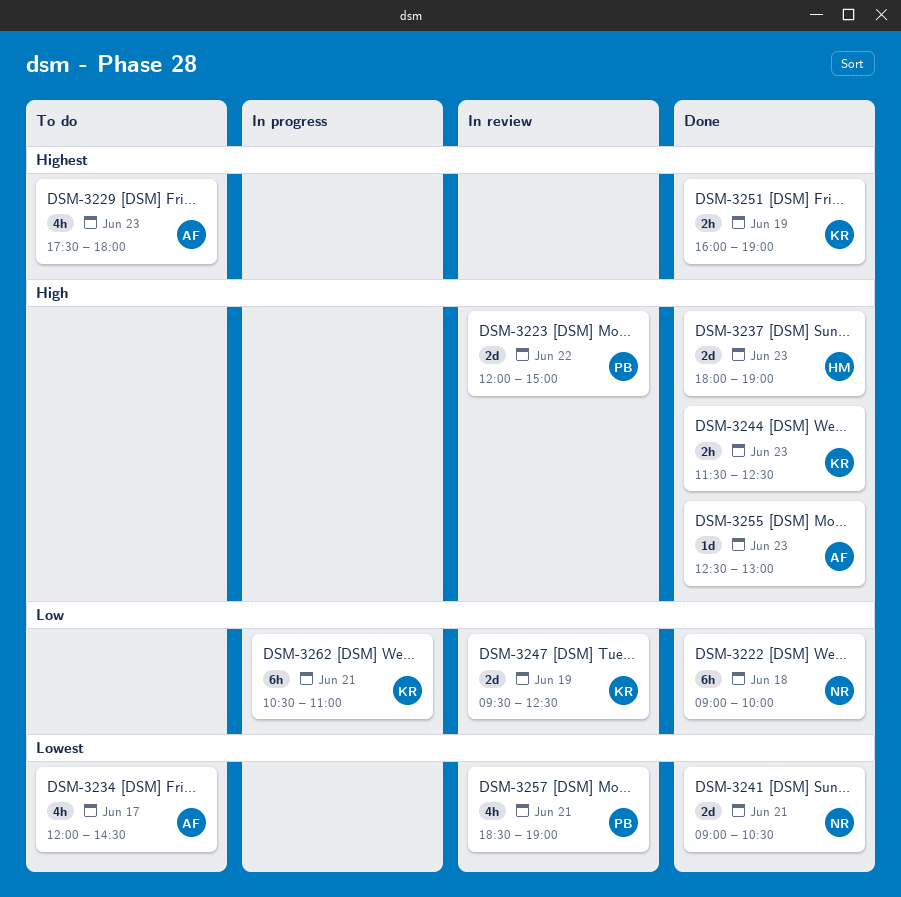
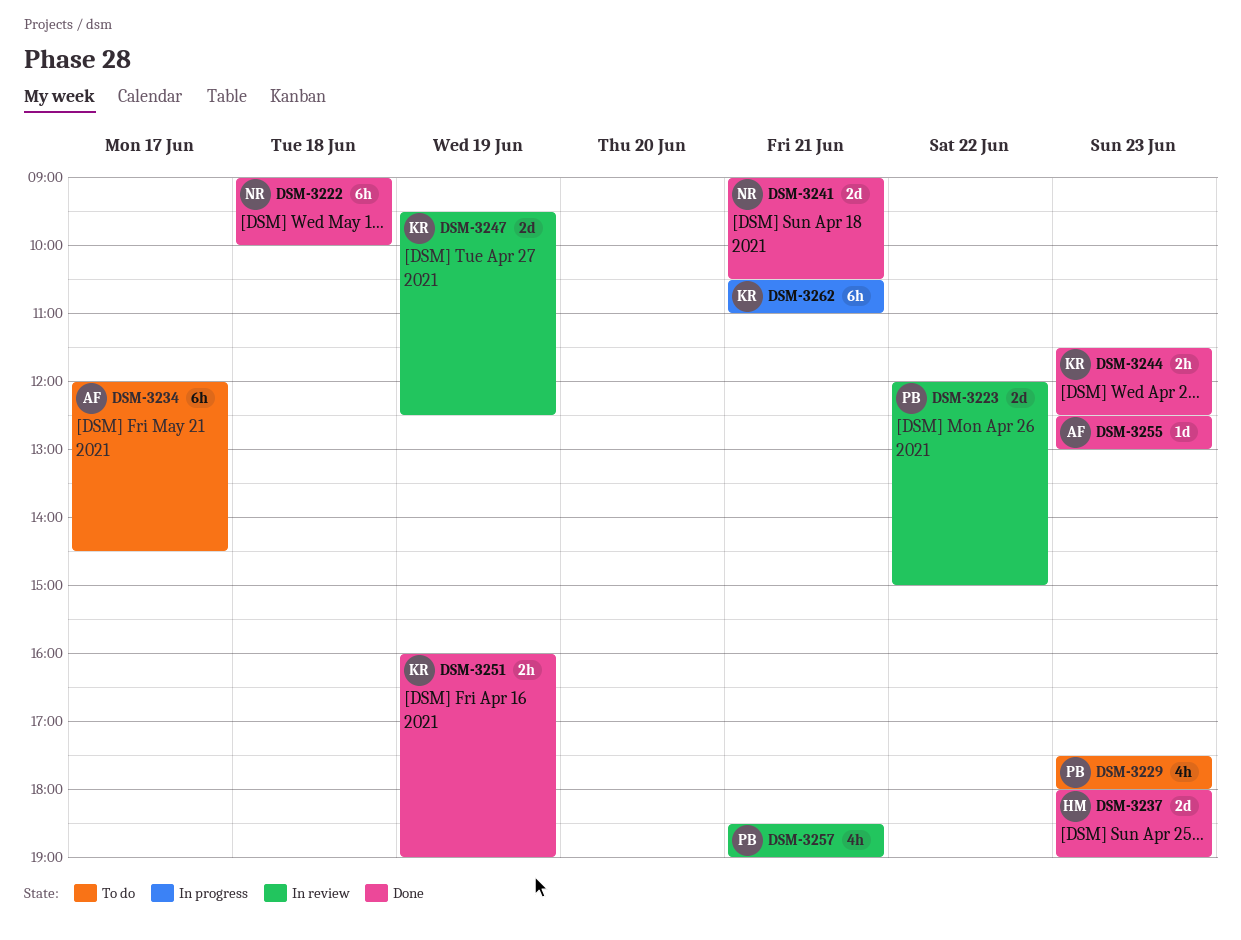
DSM-3229, owner: AF -> PB
DSM-3234, estimate: 4h -> 6h

